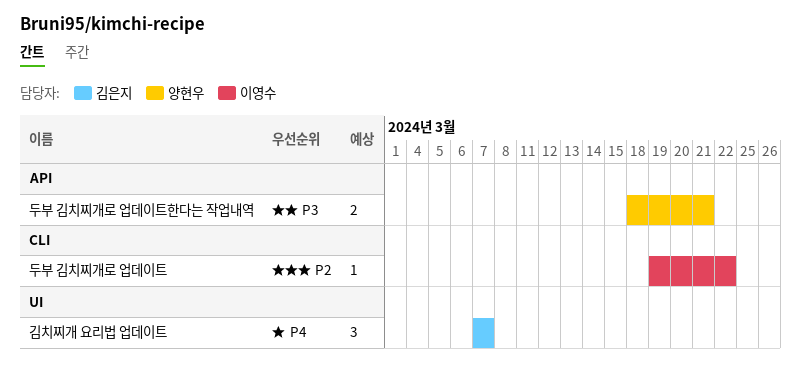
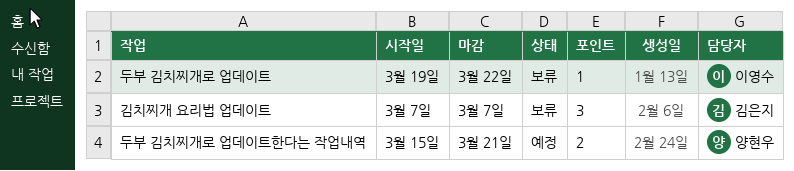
두부 김치찌개로 업데이트한다는 작업내역, start: Mar 18 -> Mar 15

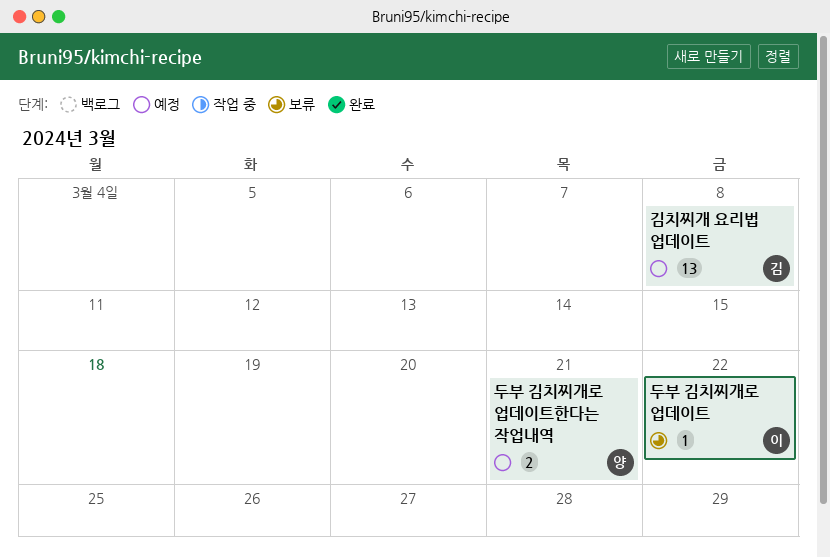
김치찌개 요리법 업데이트, status: 보류 -> 예정
김치찌개 요리법 업데이트, estimate: 3 -> 13
김치찌개 요리법 업데이트, due: Mar 7 -> Mar 8

